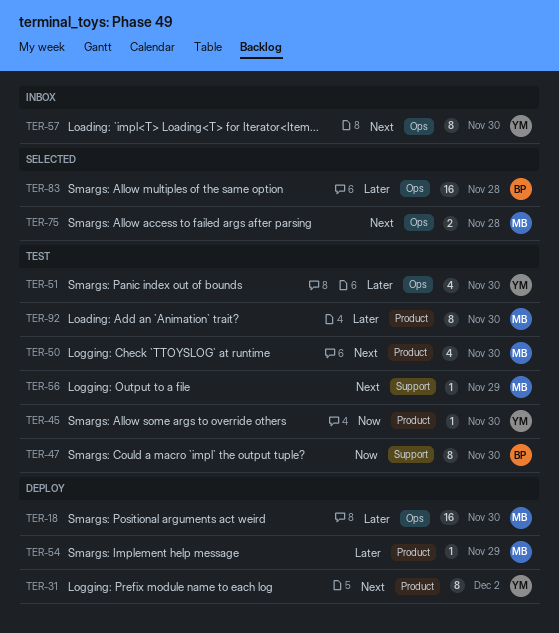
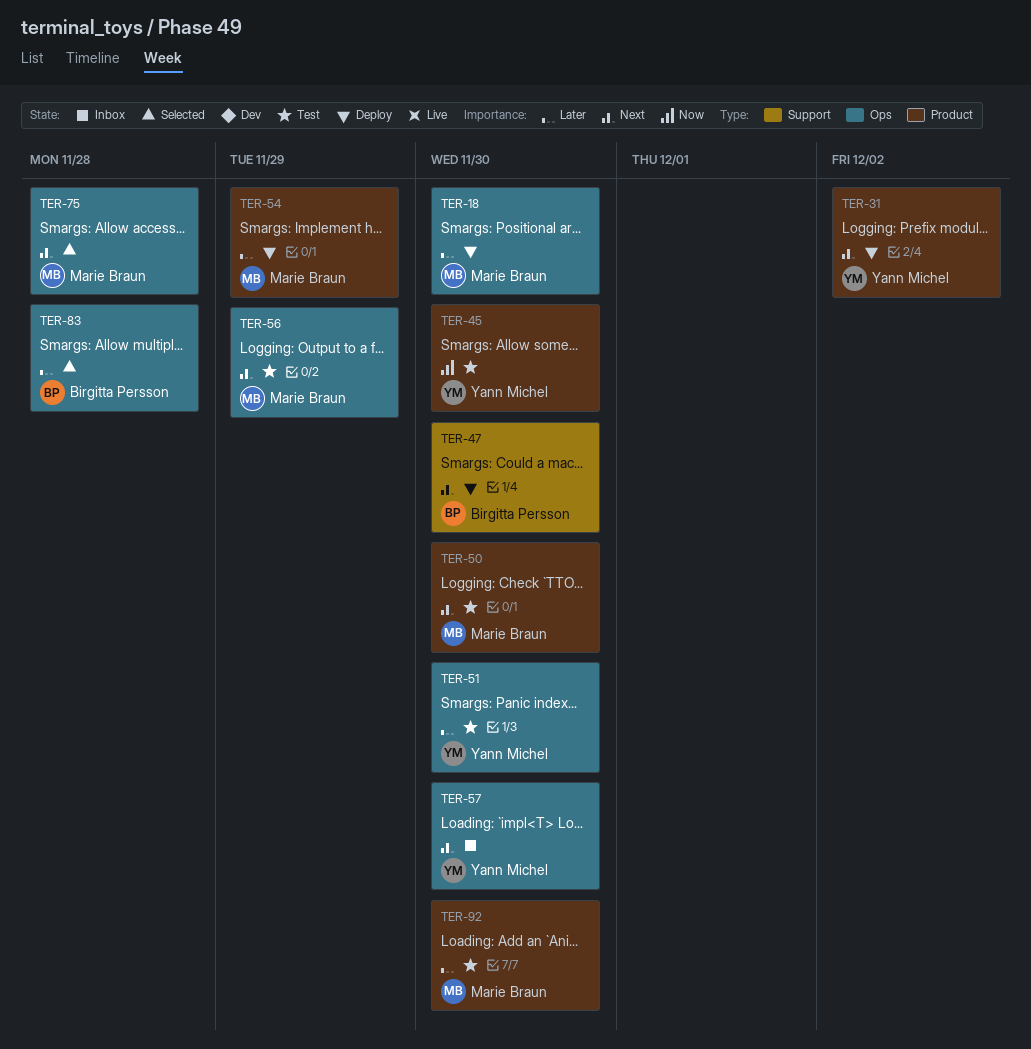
TER-47, status: Test -> Deploy
TER-47, priority: Now -> Next
TER-56, label: Support -> Ops

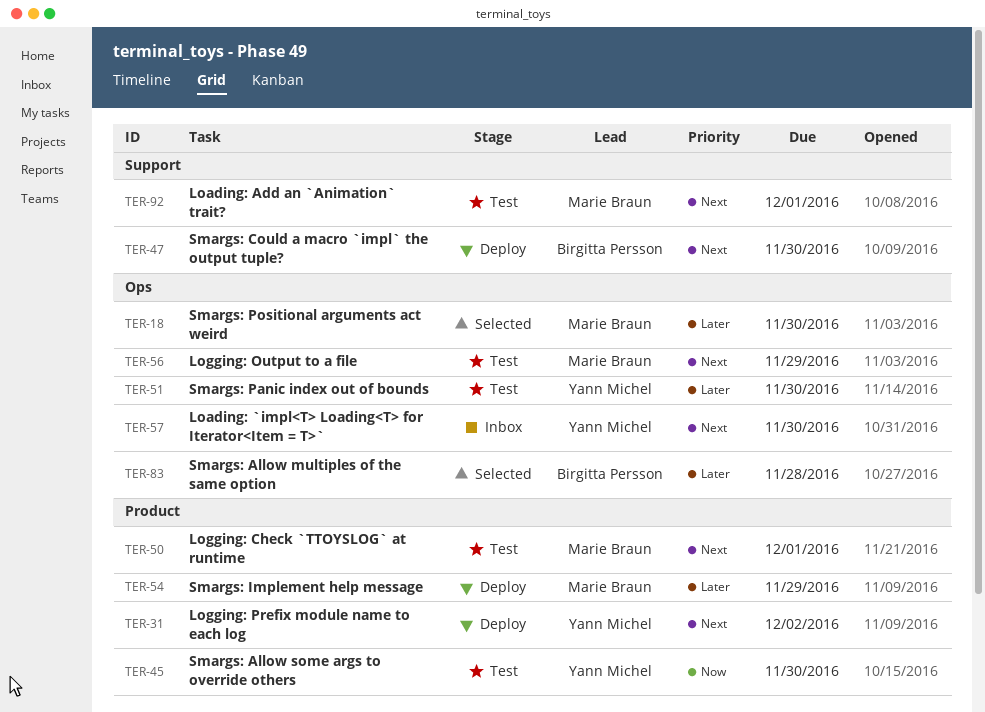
TER-18, status: Deploy -> Selected
TER-50, due: Nov 30 -> Dec 1
TER-75: present -> none
TER-92, priority: Later -> Next
TER-92, label: Product -> Support
TER-92, due: Nov 30 -> Dec 1

